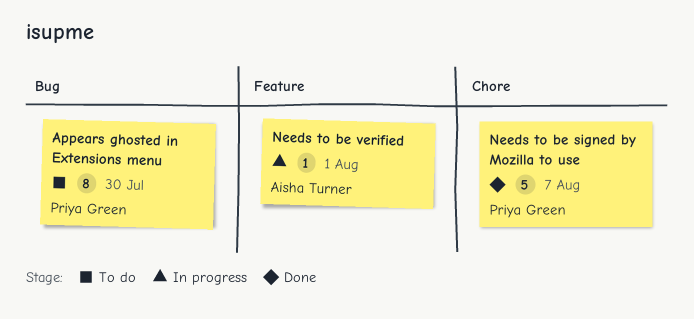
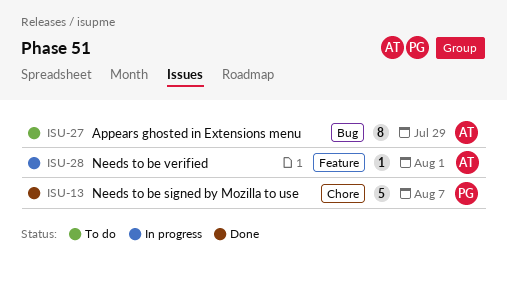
Appears ghosted in Extensions menu, owner: Priya Green -> Aisha Turner
Appears ghosted in Extensions menu, due: Jul 30 -> Jul 29

